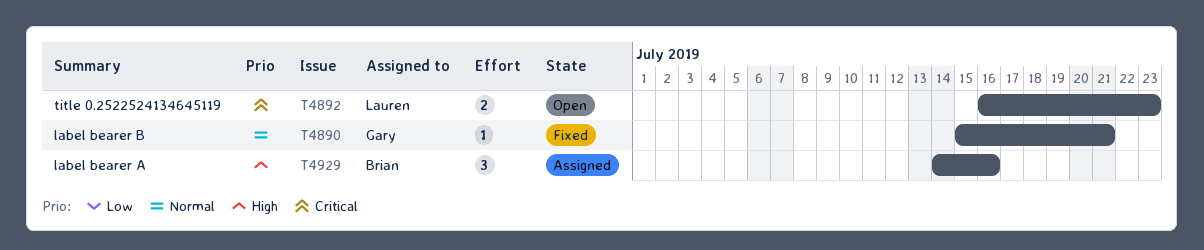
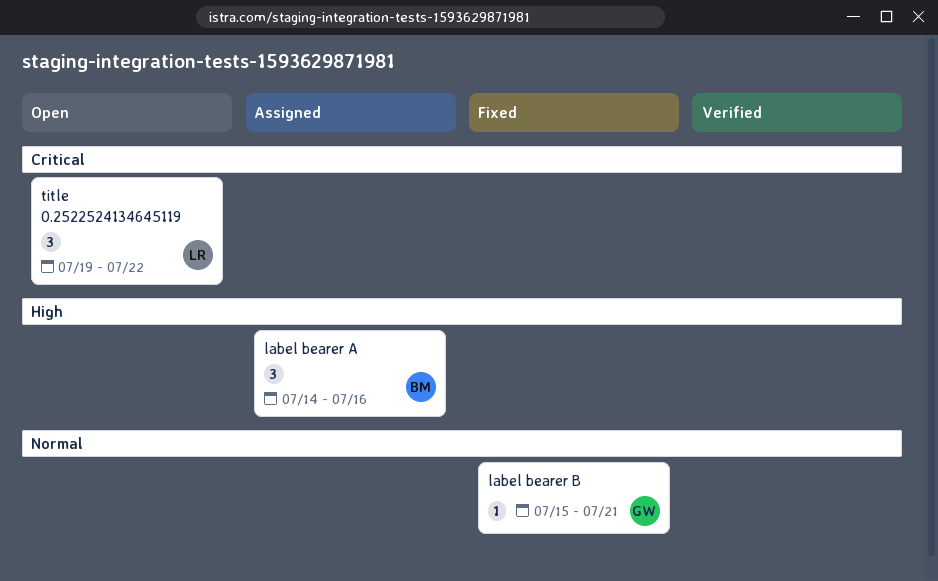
title 0.2522524134645119, estimate: 2 -> 3
title 0.2522524134645119, start: Jul 16 -> Jul 19
title 0.2522524134645119, due: Jul 23 -> Jul 22

